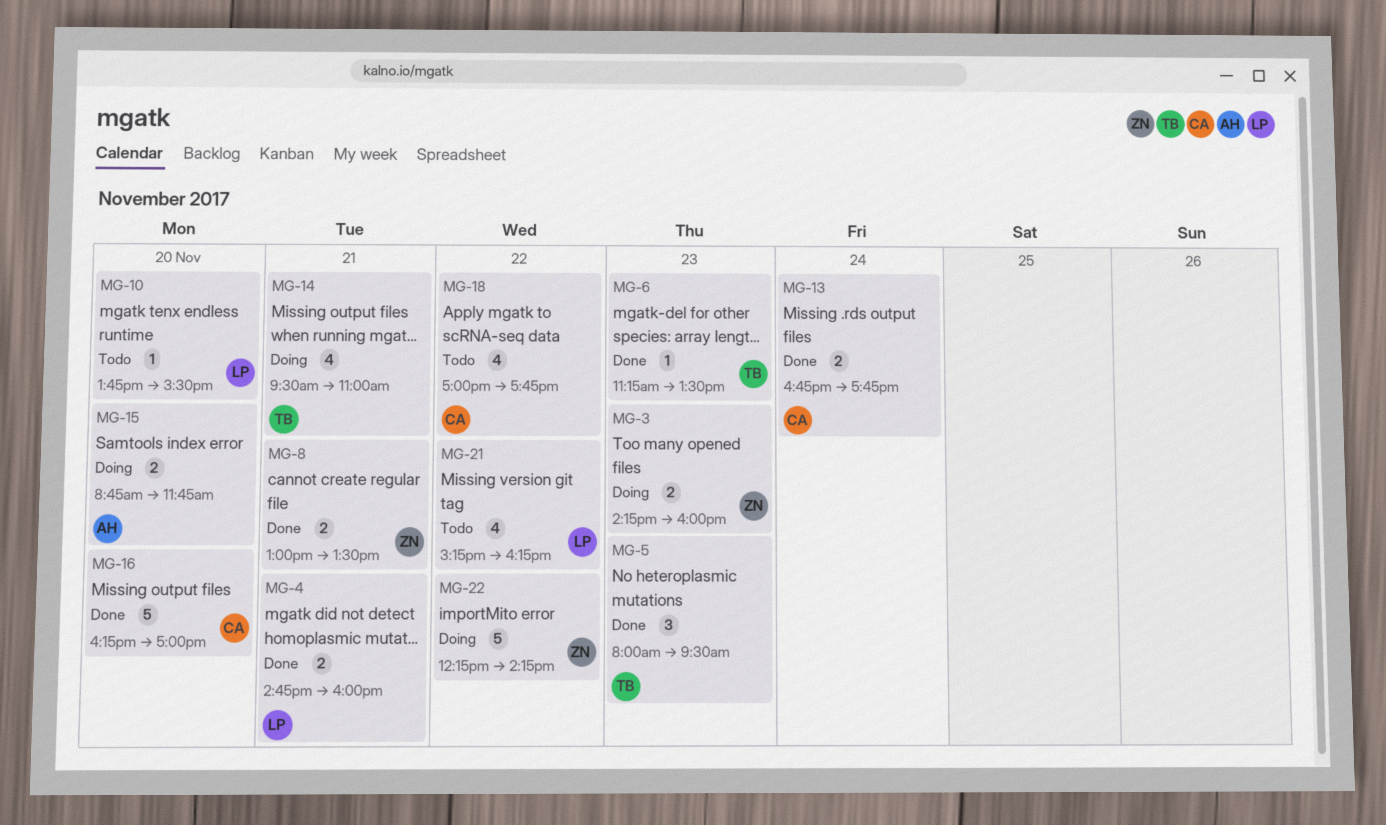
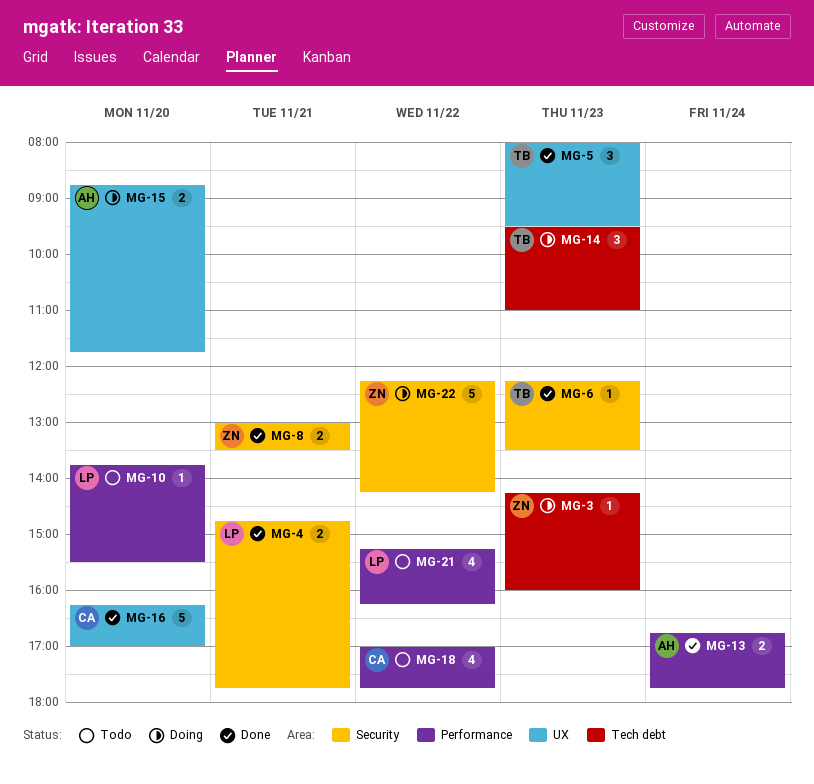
MG-3, estimate: 2 -> 1
MG-4, ends: 16:00 -> 17:45
MG-6, begins: 11:15 -> 12:15
MG-13, owner: CA -> AH
MG-14, estimate: 4 -> 3
MG-14, day: Nov 21 -> Nov 23

